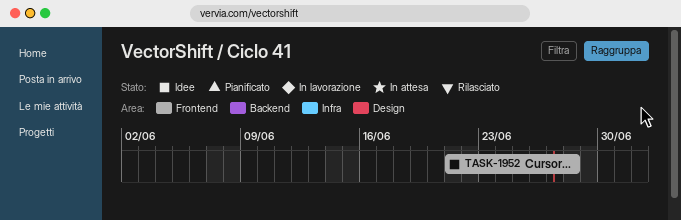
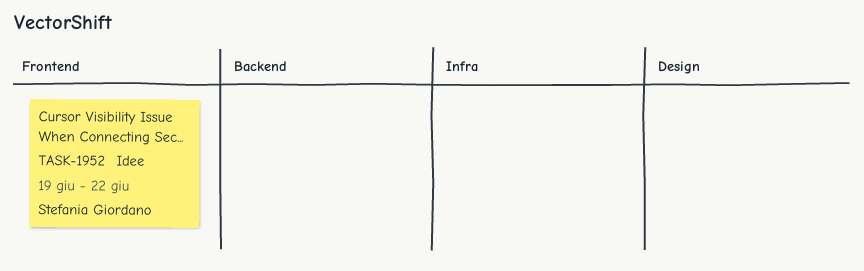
TASK-1952, start: Jun 21 -> Jun 19
TASK-1952, due: Jun 28 -> Jun 22

